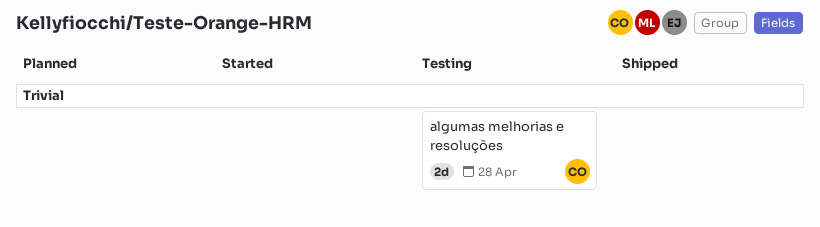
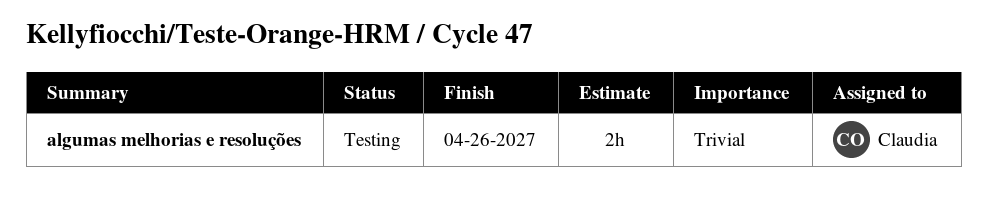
algumas melhorias e resoluções, estimate: 2d -> 2h
algumas melhorias e resoluções, due: Apr 28 -> Apr 26

